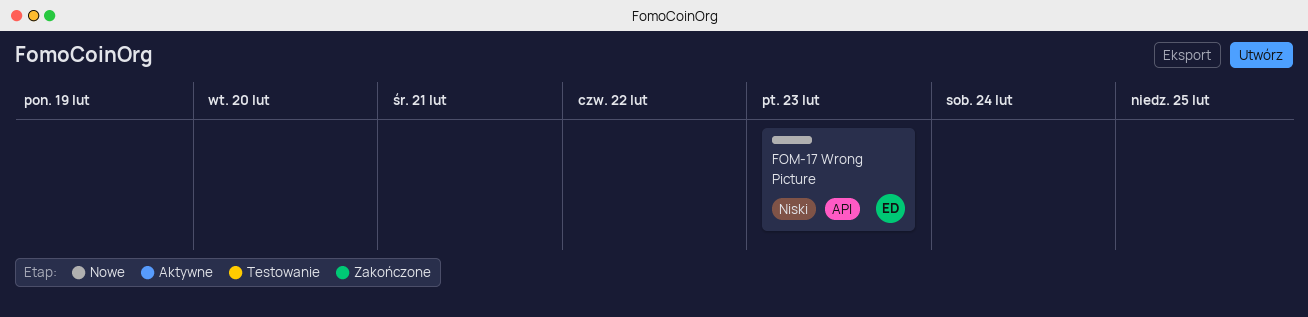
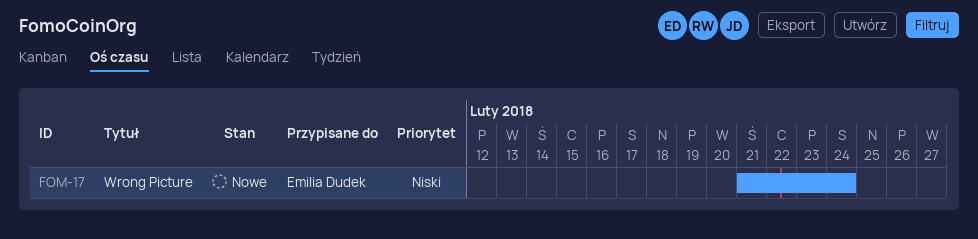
FOM-17, due: Feb 23 -> Feb 24

